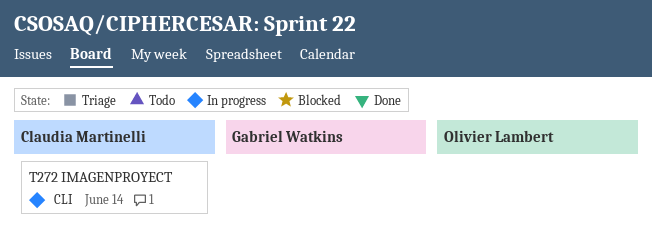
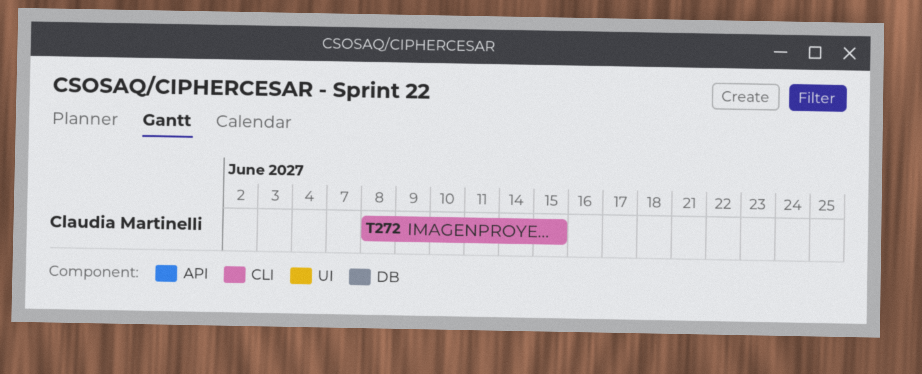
T272, due: Jun 14 -> Jun 15

